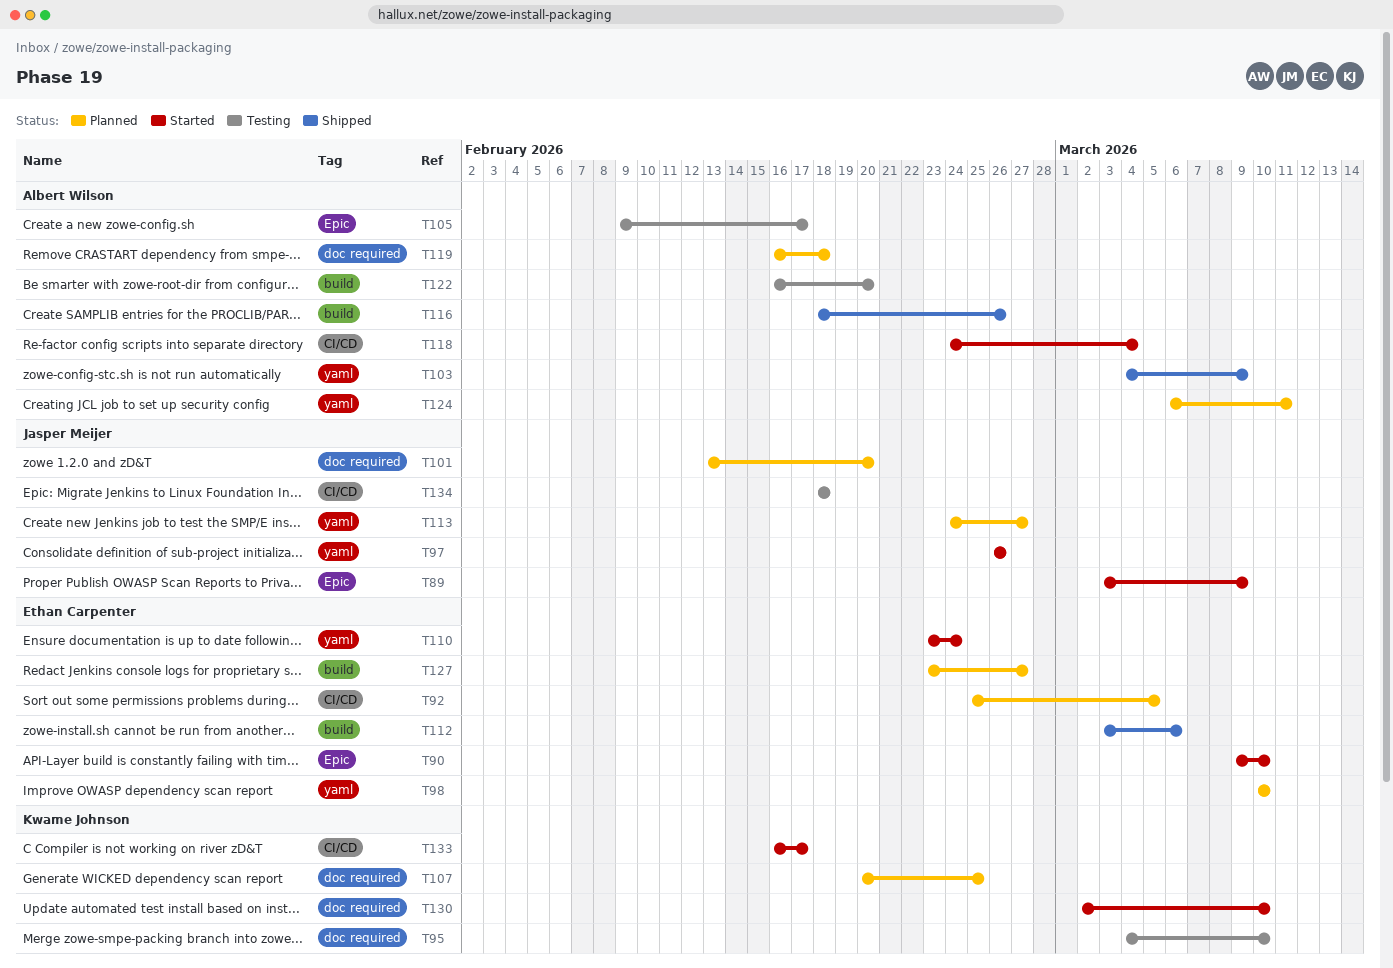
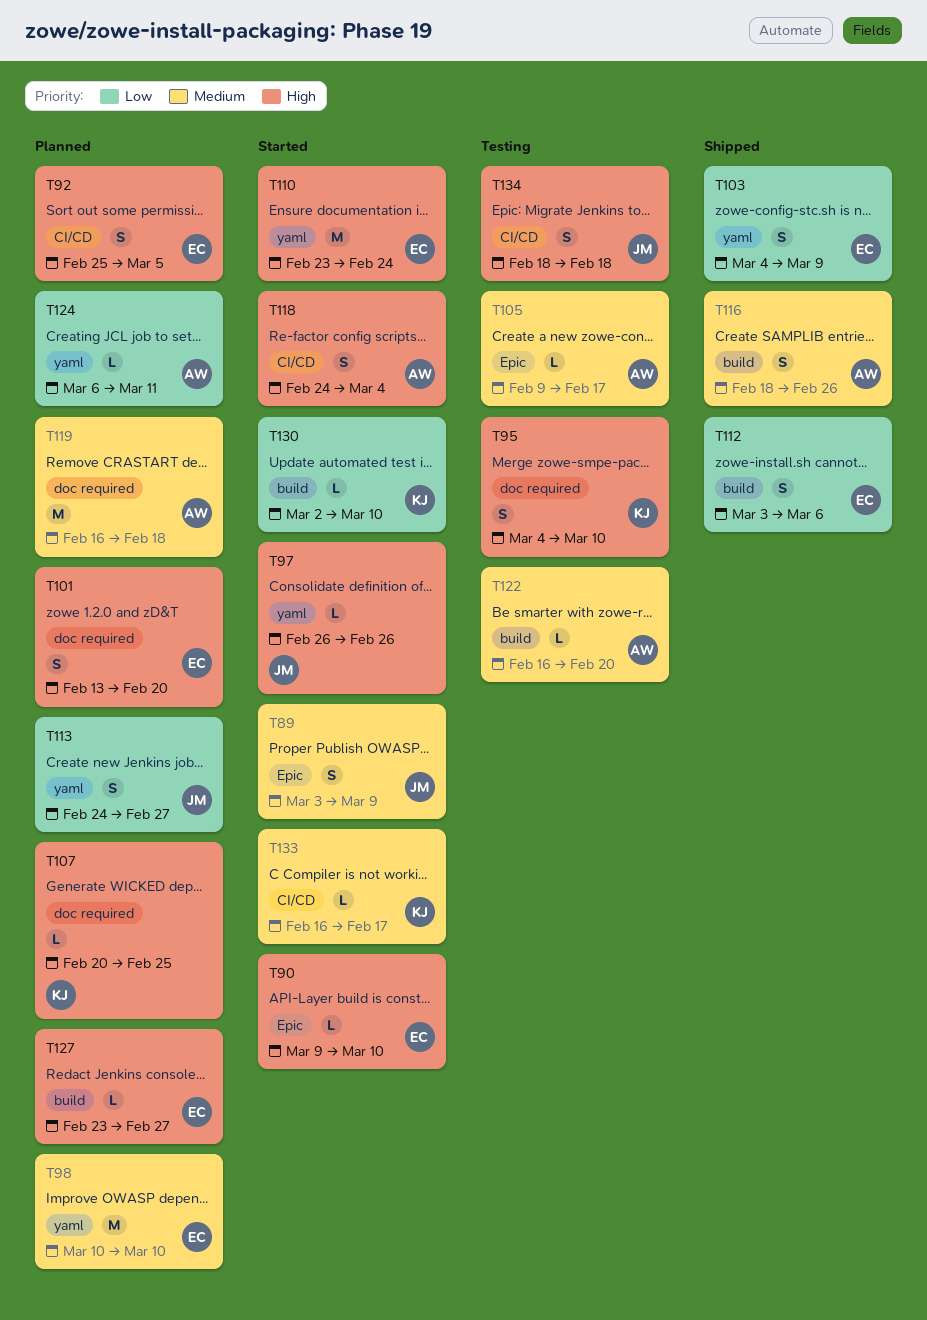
T101, owner: Jasper Meijer -> Ethan Carpenter
T103, owner: Albert Wilson -> Ethan Carpenter
T130, label: doc required -> build

